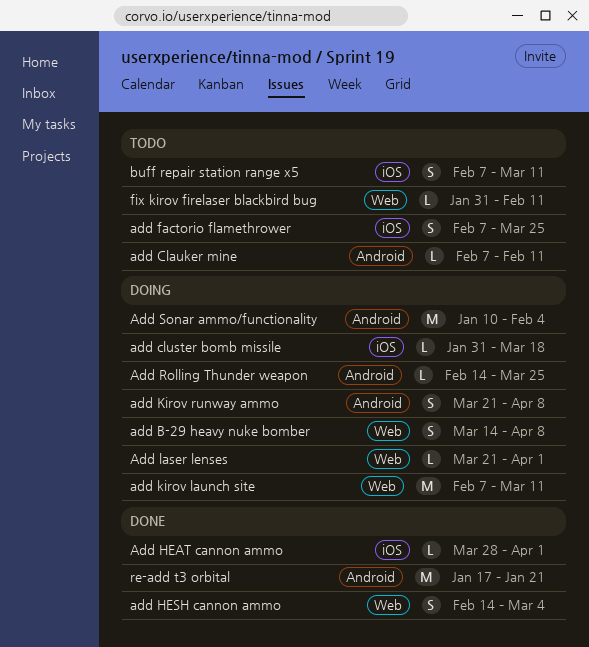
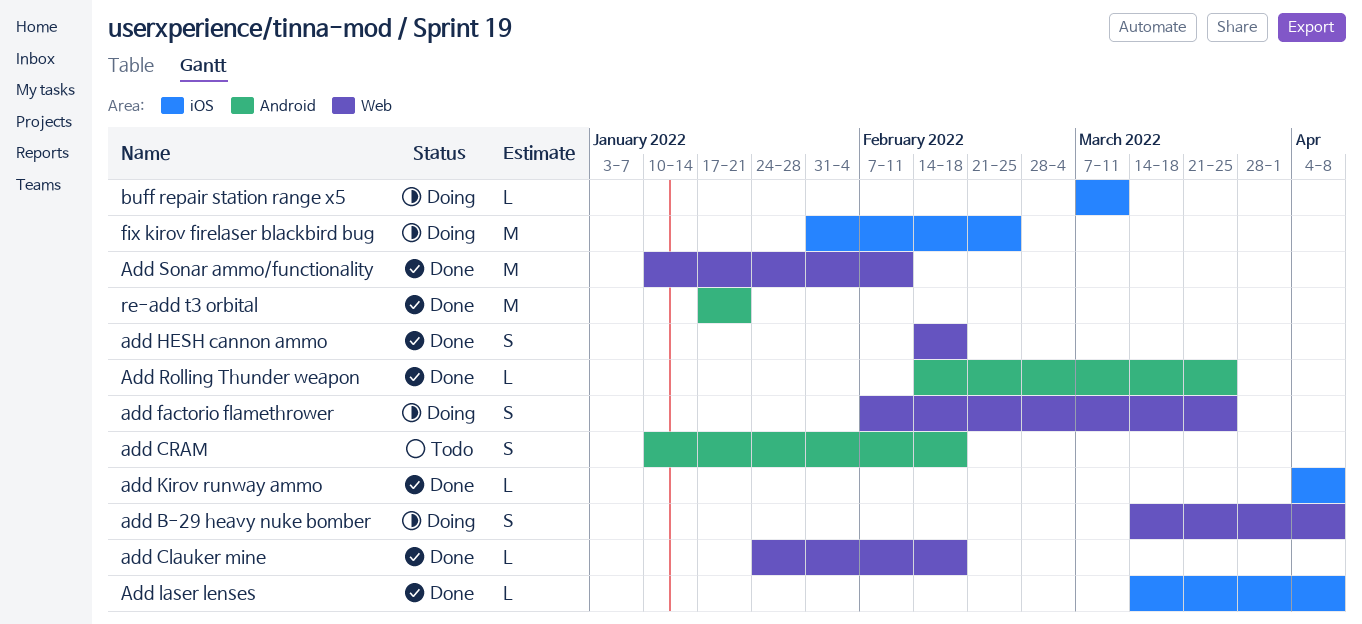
add Clauker mine, status: Todo -> Done
add Clauker mine, label: Android -> Web
add Clauker mine, start: Feb 7 -> Jan 24
add Clauker mine, due: Feb 11 -> Feb 18
add cluster bomb missile: present -> none
add CRAM: none -> present
add factorio flamethrower, status: Todo -> Doing
add factorio flamethrower, label: iOS -> Web
Add HEAT cannon ammo: present -> none
add HESH cannon ammo, due: Mar 4 -> Feb 18
add kirov launch site: present -> none
add Kirov runway ammo, status: Doing -> Done
add Kirov runway ammo, label: Android -> iOS
add Kirov runway ammo, estimate: S -> L
add Kirov runway ammo, start: Mar 21 -> Apr 4
Add laser lenses, status: Doing -> Done
Add laser lenses, label: Web -> iOS
Add laser lenses, start: Mar 21 -> Mar 14
Add laser lenses, due: Apr 1 -> Apr 8
Add Rolling Thunder weapon, status: Doing -> Done
Add Sonar ammo/functionality, status: Doing -> Done
Add Sonar ammo/functionality, label: Android -> Web
Add Sonar ammo/functionality, due: Feb 4 -> Feb 11
buff repair station range x5, status: Todo -> Doing
buff repair station range x5, estimate: S -> L
buff repair station range x5, start: Feb 7 -> Mar 7
fix kirov firelaser blackbird bug, status: Todo -> Doing
fix kirov firelaser blackbird bug, label: Web -> iOS
fix kirov firelaser blackbird bug, estimate: L -> M
fix kirov firelaser blackbird bug, due: Feb 11 -> Feb 25

